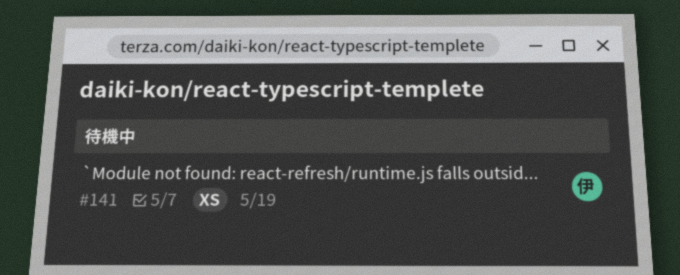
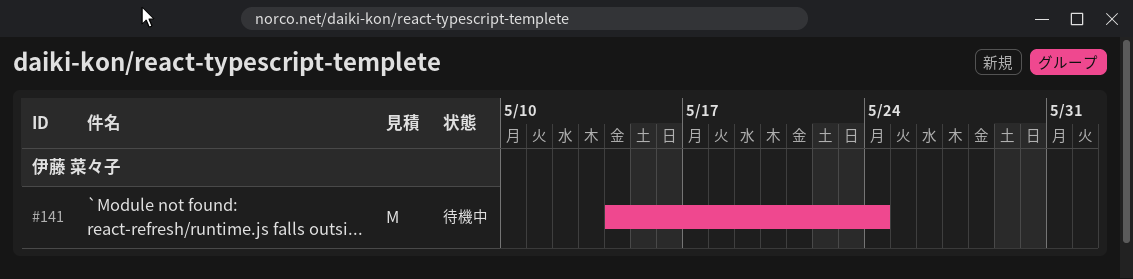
#141, estimate: XS -> M
#141, due: May 19 -> May 24

